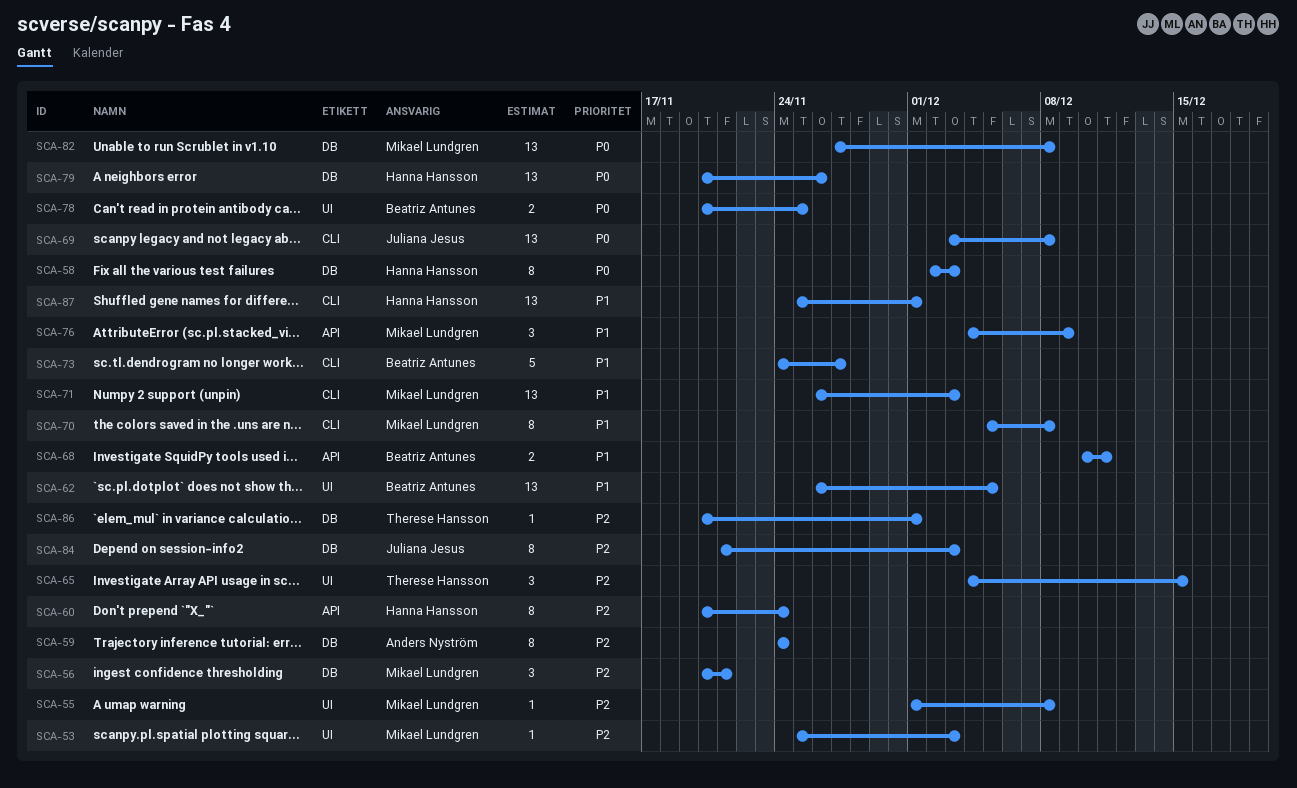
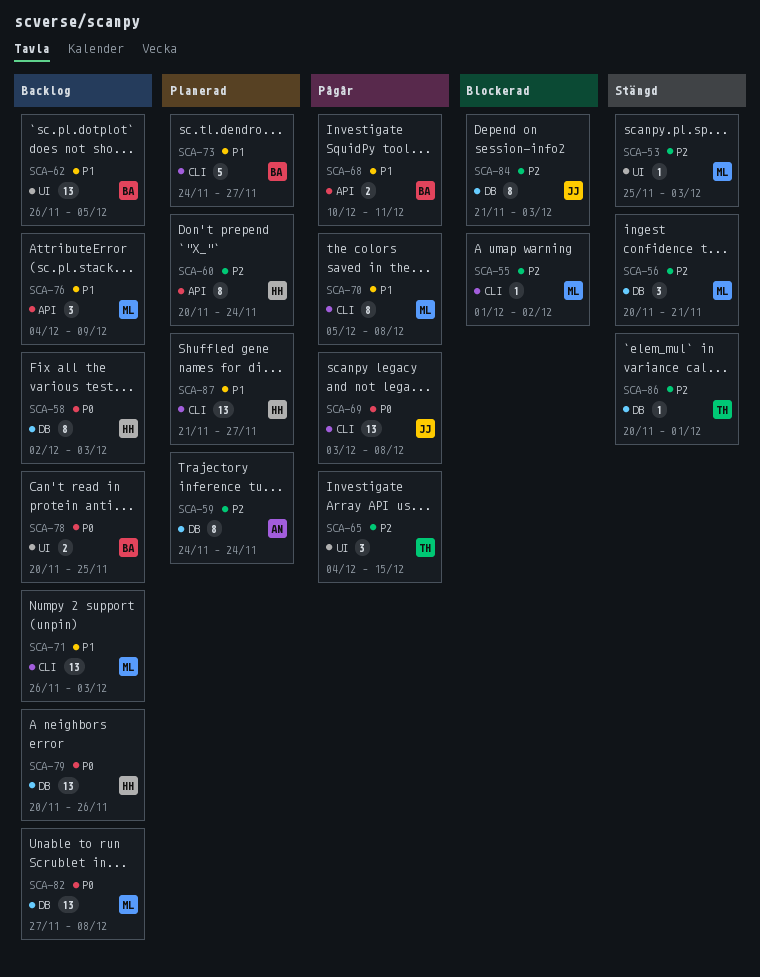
SCA-55, label: UI -> CLI
SCA-55, due: Dec 8 -> Dec 2
SCA-87, start: Nov 25 -> Nov 21
SCA-87, due: Dec 1 -> Nov 27

